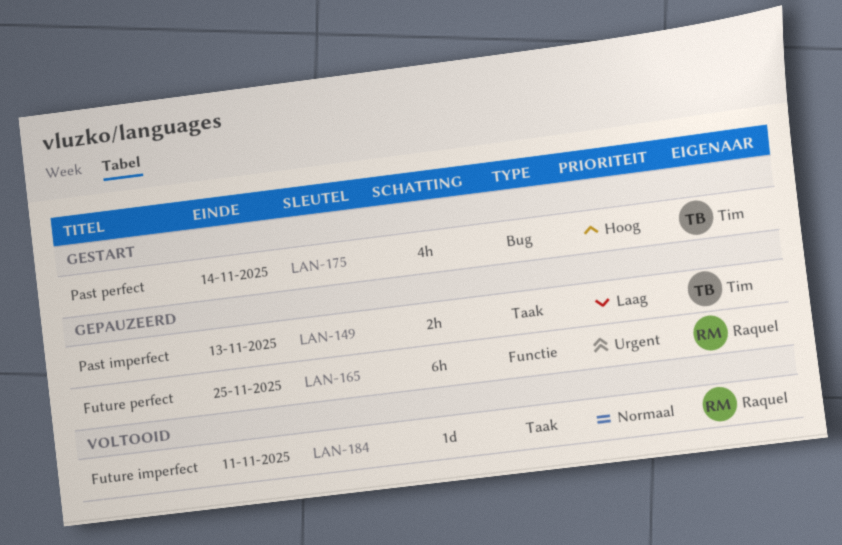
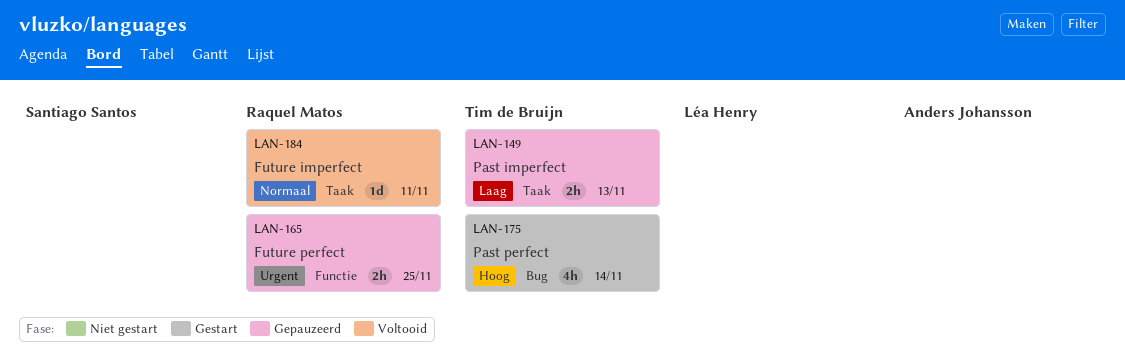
LAN-165, estimate: 6h -> 2h

